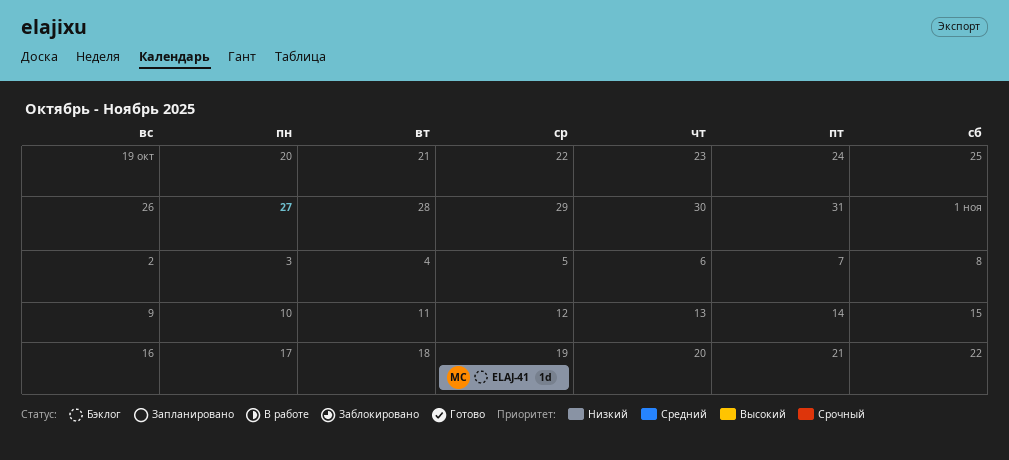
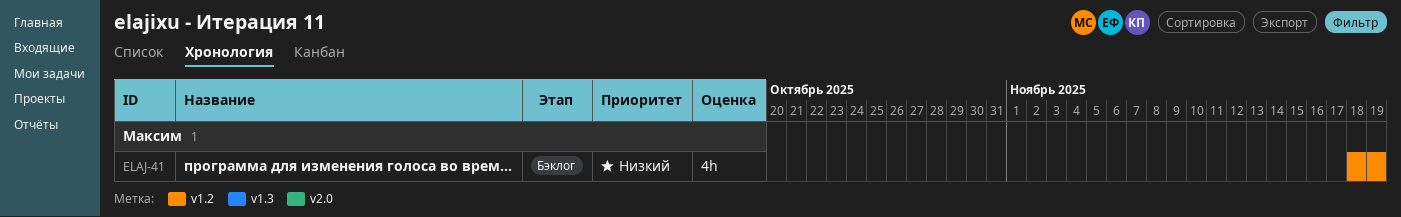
ELAJ-41, estimate: 1d -> 4h
ELAJ-41, start: Nov 19 -> Nov 18

